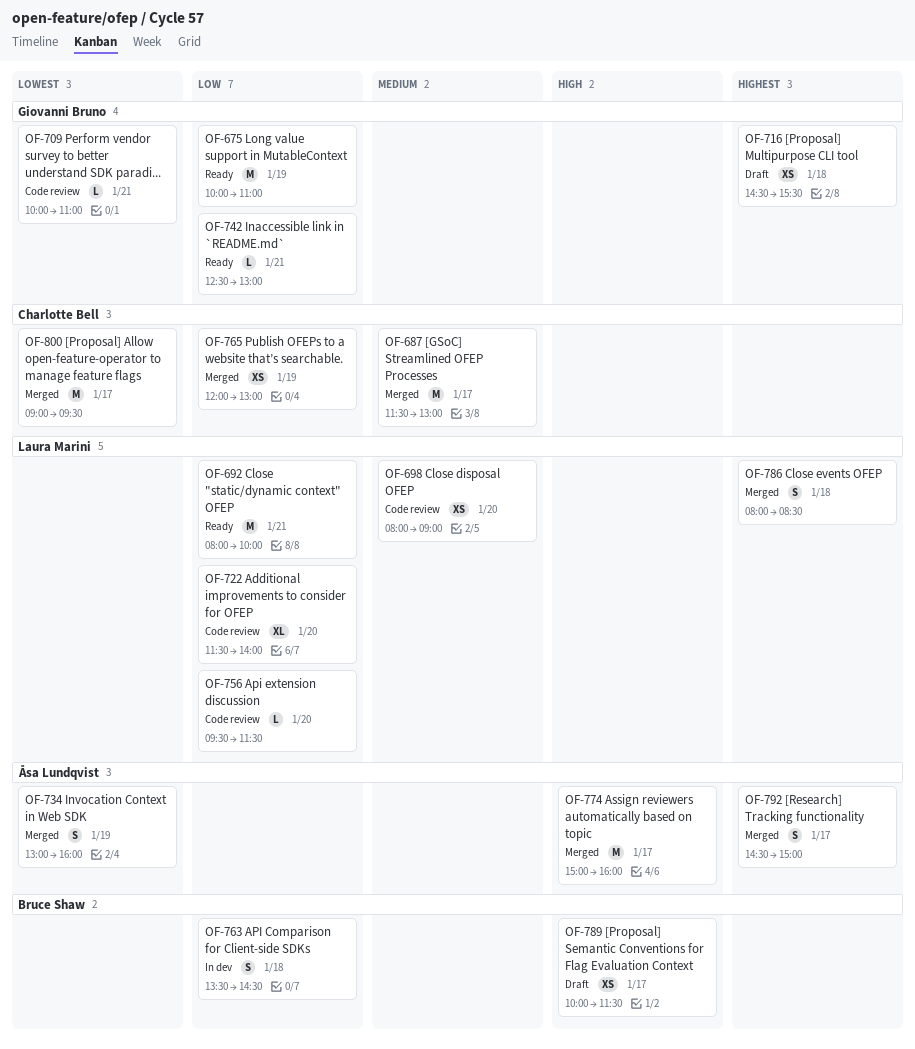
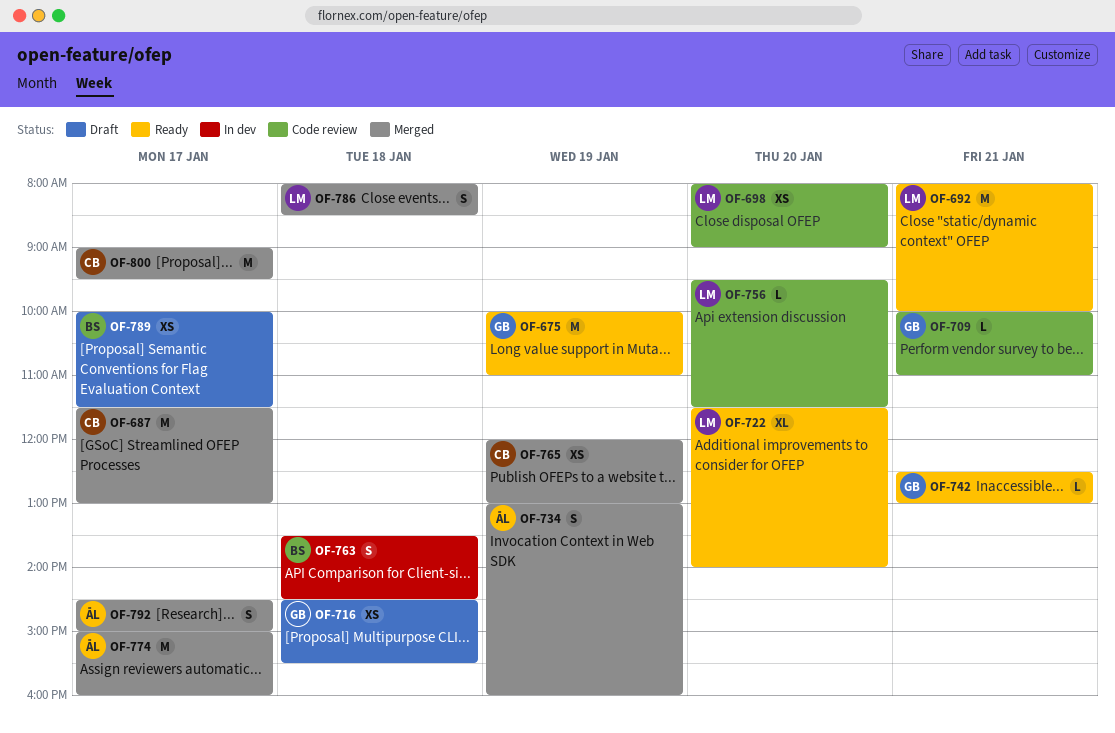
OF-722, status: Code review -> Ready

